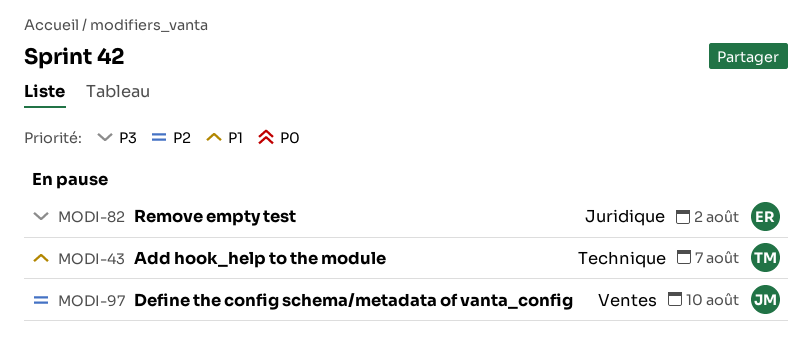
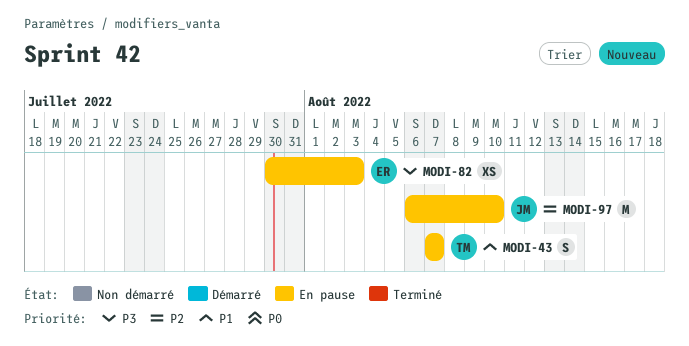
MODI-82, due: Aug 2 -> Aug 3

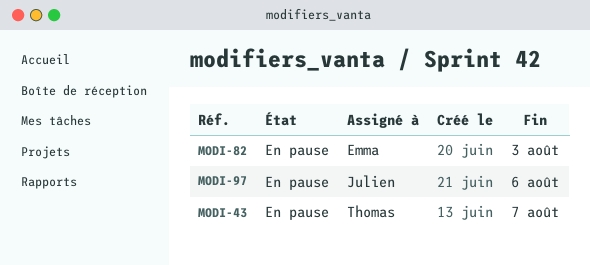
MODI-97, due: Aug 10 -> Aug 6

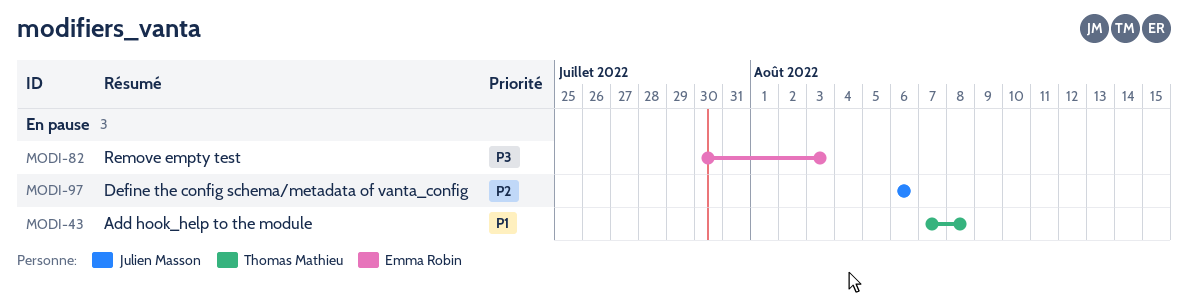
MODI-43, due: Aug 7 -> Aug 8

